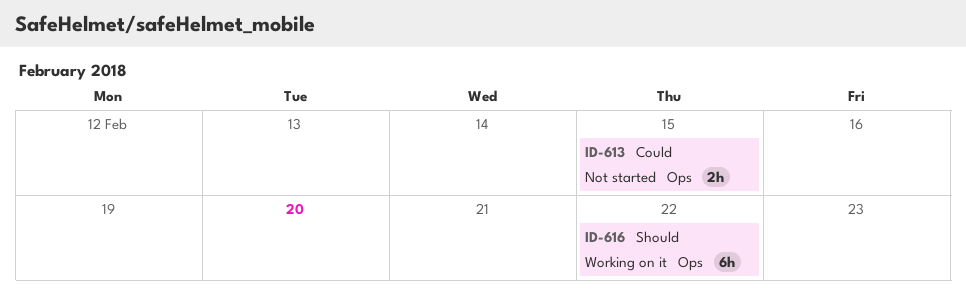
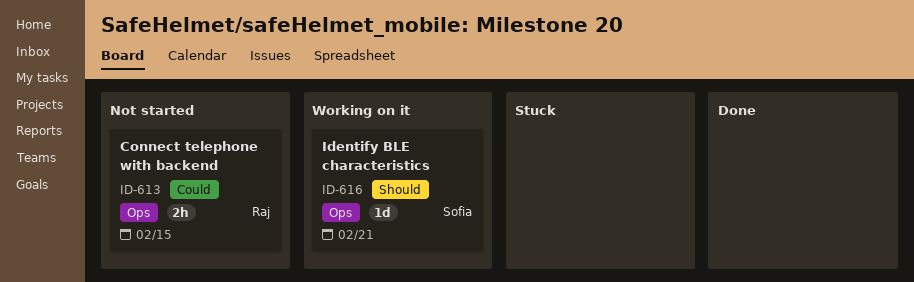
ID-616, estimate: 6h -> 1d
ID-616, due: Feb 22 -> Feb 21

